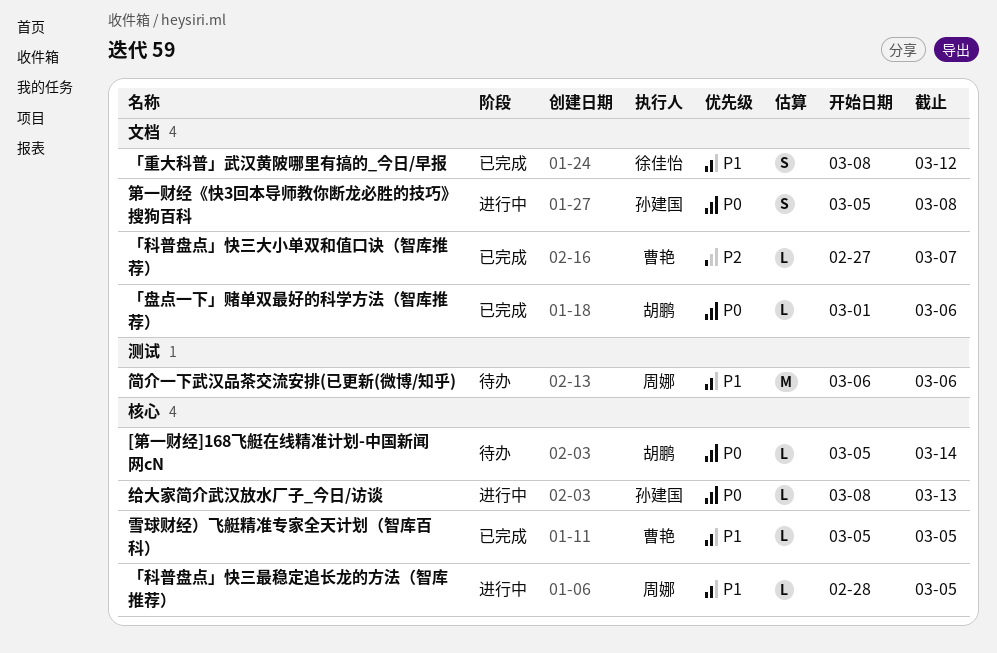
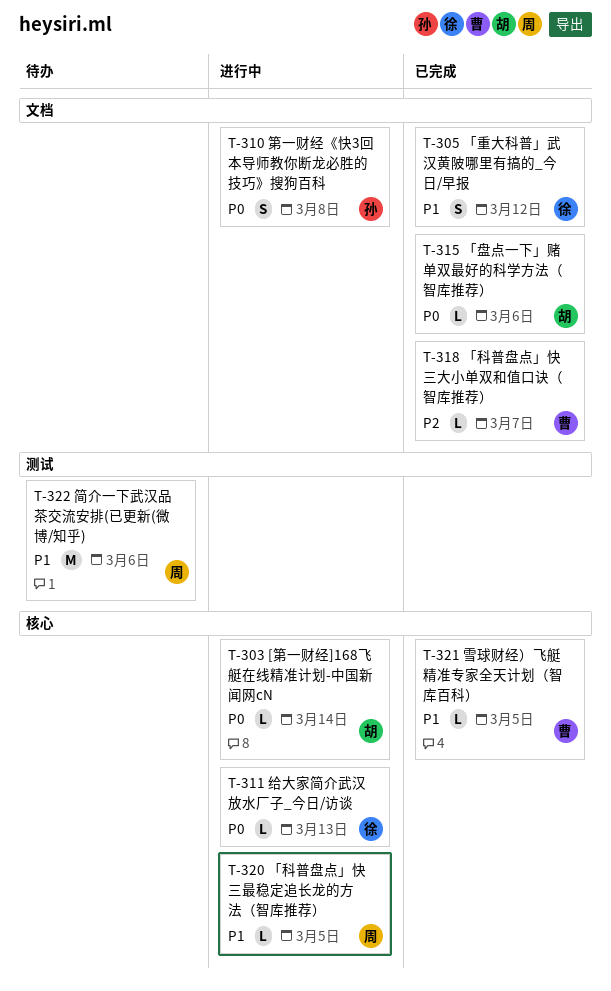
[第一财经]168飞艇在线精准计划-中国新闻网cN, status: 待办 -> 进行中
给大家简介武汉放水厂子_今日/访谈, owner: 孙建国 -> 徐佳怡

